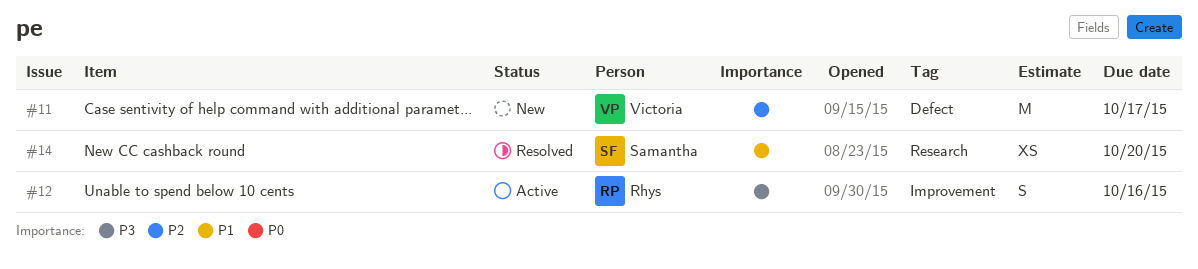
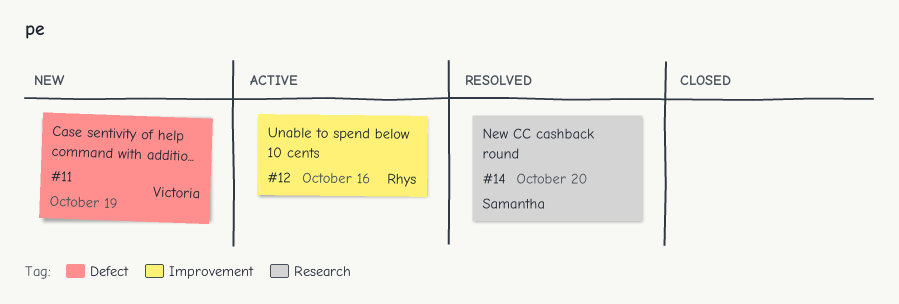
#11, due: Oct 17 -> Oct 19

